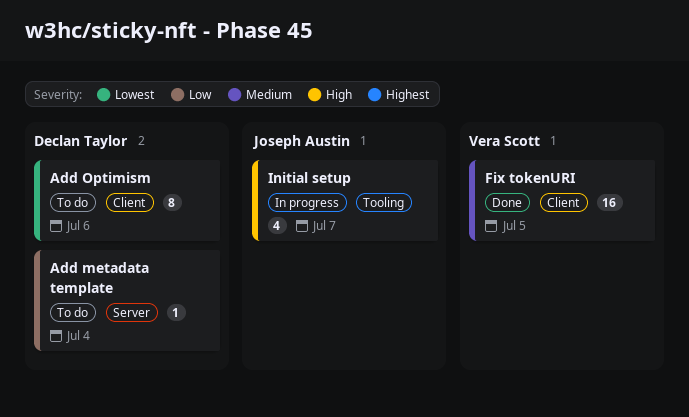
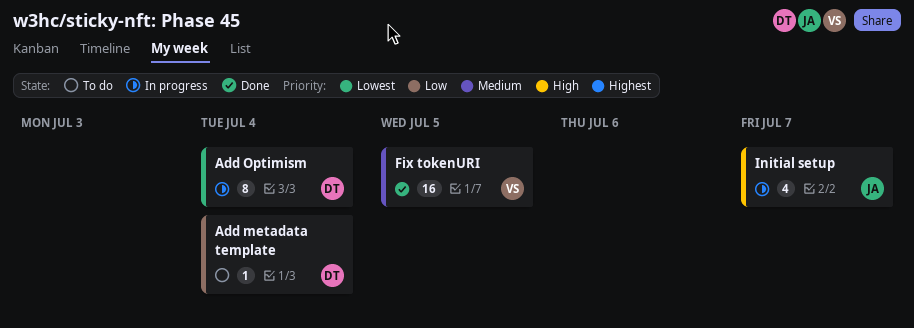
Add Optimism, status: To do -> In progress
Add Optimism, due: Jul 6 -> Jul 4

